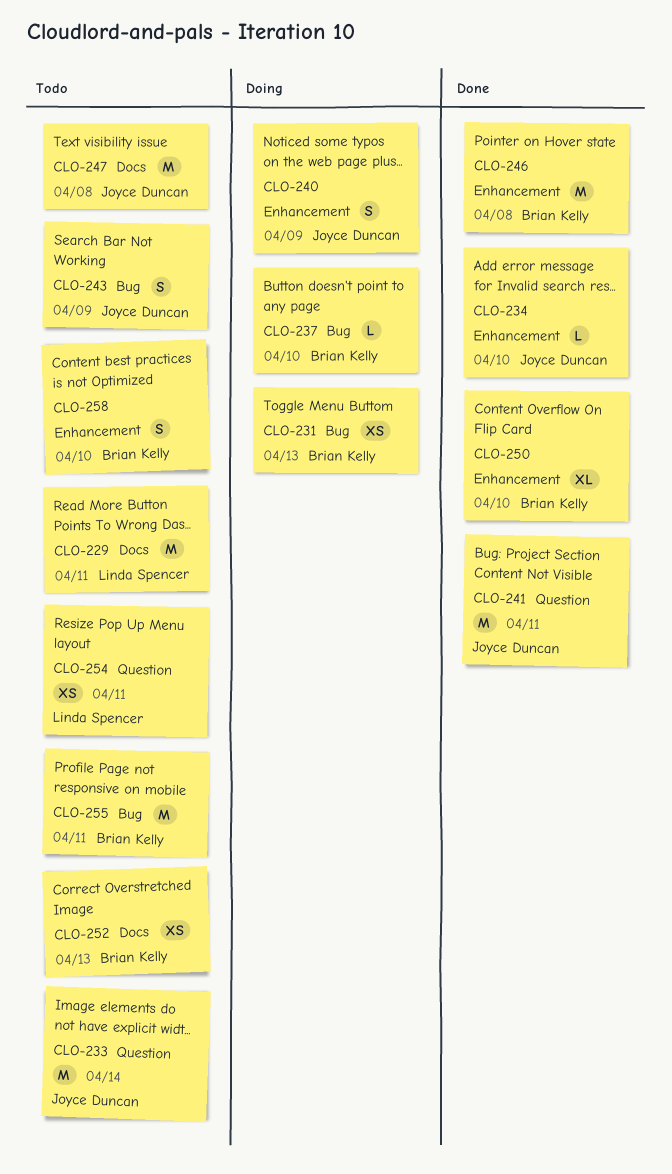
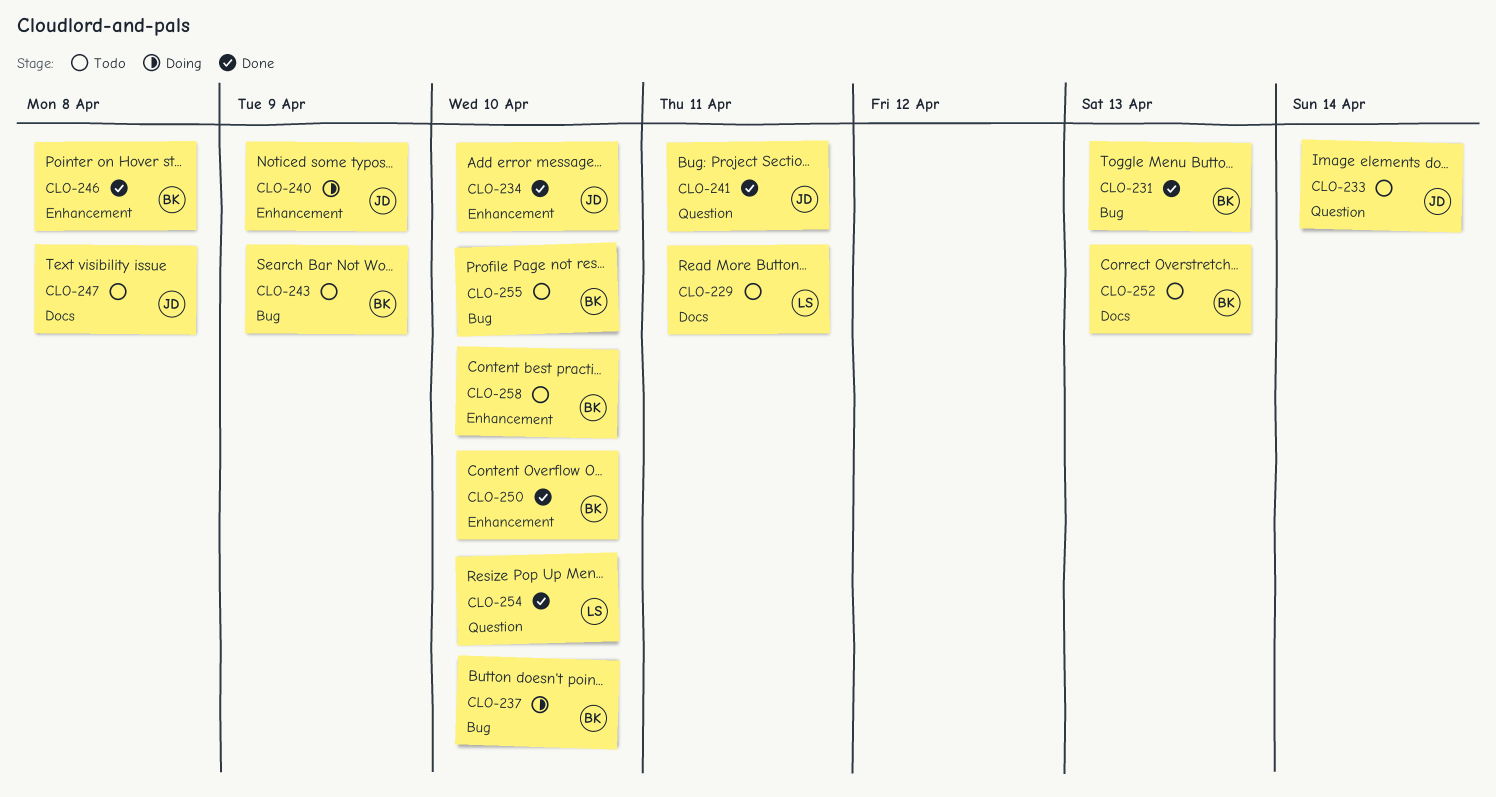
CLO-231, status: Doing -> Done
CLO-243, owner: Joyce Duncan -> Brian Kelly
CLO-254, status: Todo -> Done
CLO-254, due: Apr 11 -> Apr 10
CLO-255, due: Apr 11 -> Apr 10

